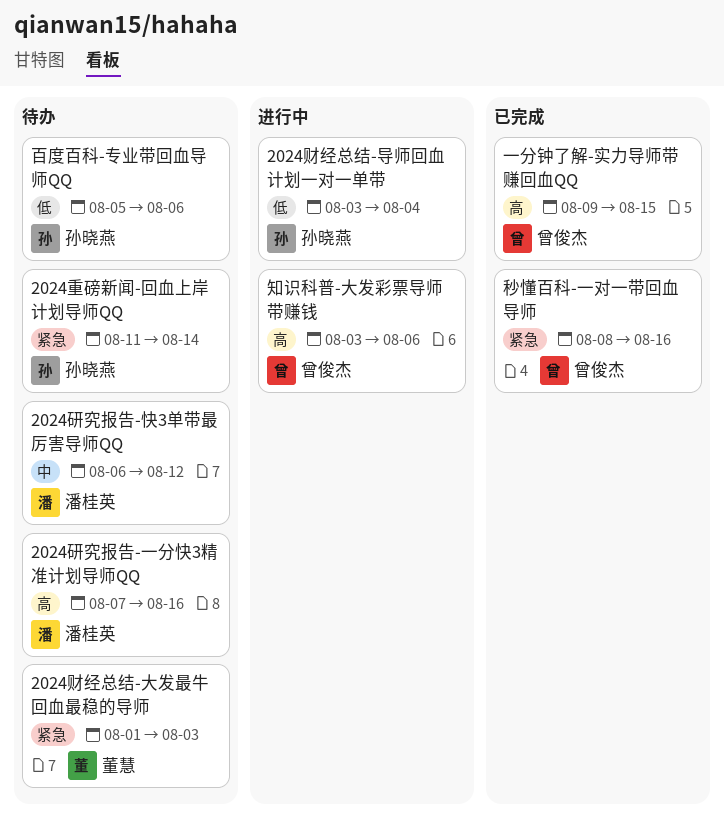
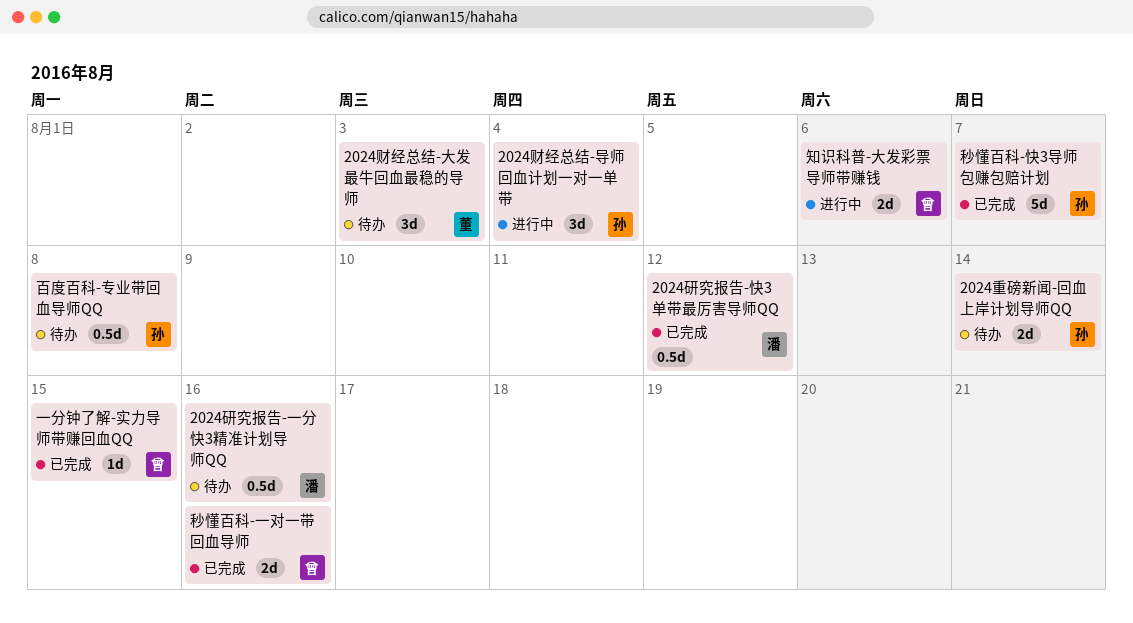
2024研究报告-快3单带最厉害导师QQ, status: 待办 -> 已完成
百度百科-专业带回血导师QQ, due: Aug 6 -> Aug 8
秒懂百科-快3导师包赚包赔计划: none -> present

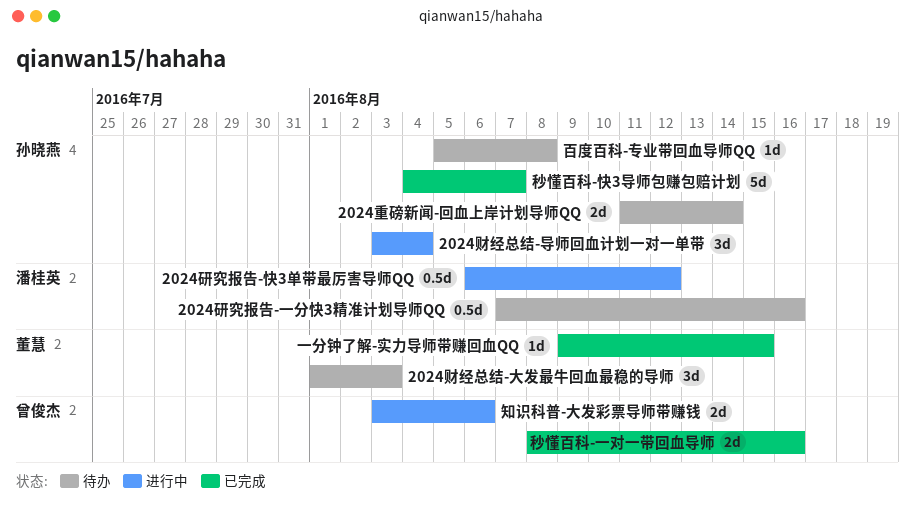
2024研究报告-快3单带最厉害导师QQ, status: 已完成 -> 进行中
一分钟了解-实力导师带赚回血QQ, owner: 曾俊杰 -> 董慧
百度百科-专业带回血导师QQ, estimate: 0.5d -> 1d

